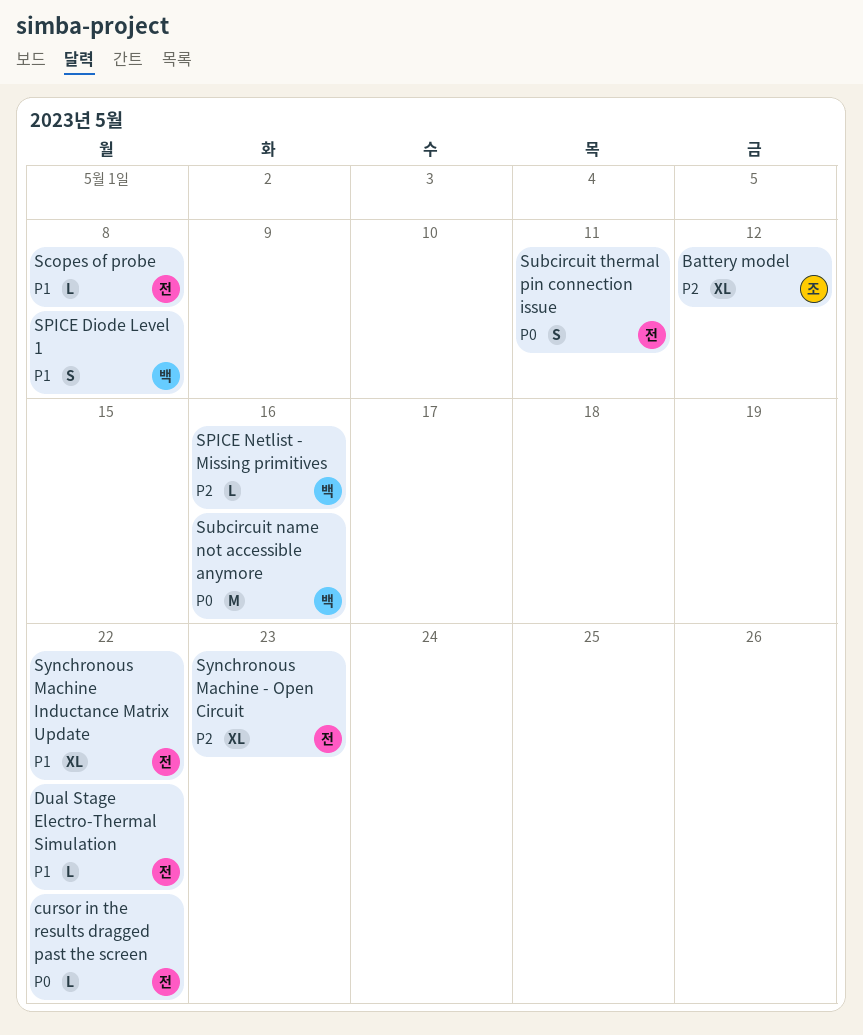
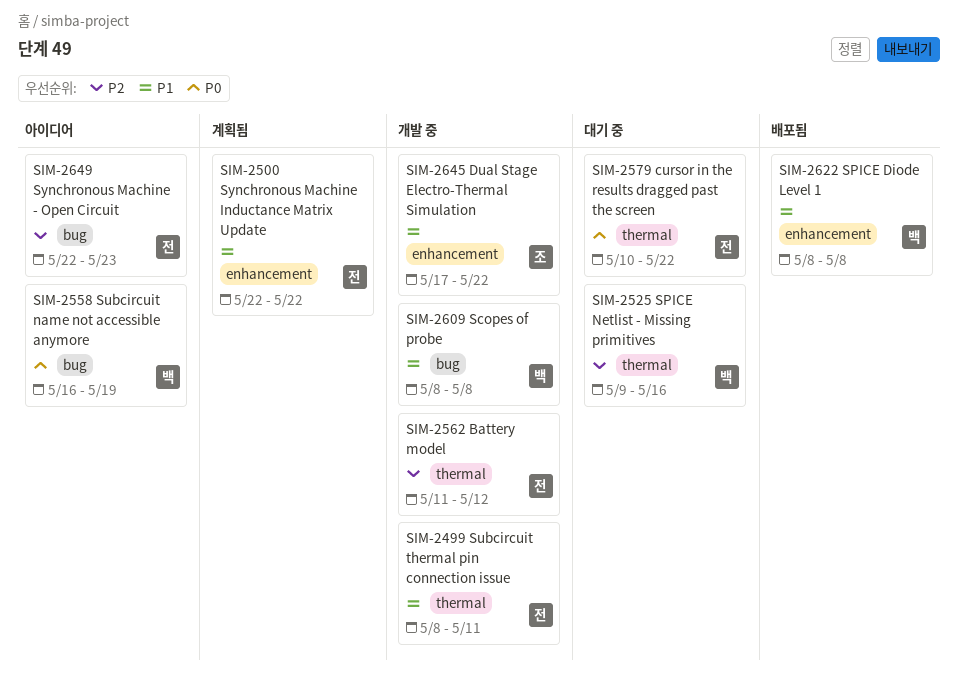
Battery model, owner: 조 -> 전
Dual Stage Electro-Thermal Simulation, owner: 전 -> 조
Scopes of probe, owner: 전 -> 백
Subcircuit name not accessible anymore, due: May 16 -> May 19
Subcircuit thermal pin connection issue, priority: P0 -> P1

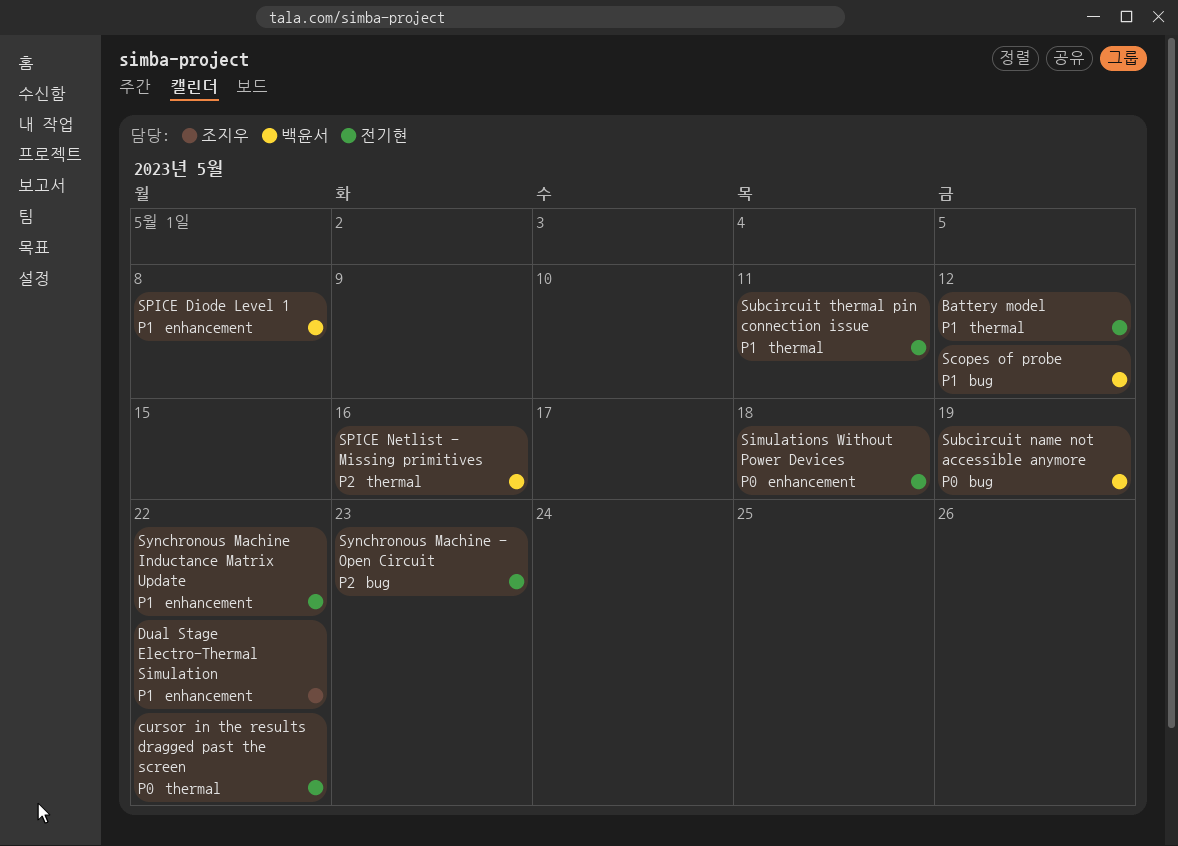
Battery model, priority: P2 -> P1
Scopes of probe, due: May 8 -> May 12
Simulations Without Power Devices: none -> present

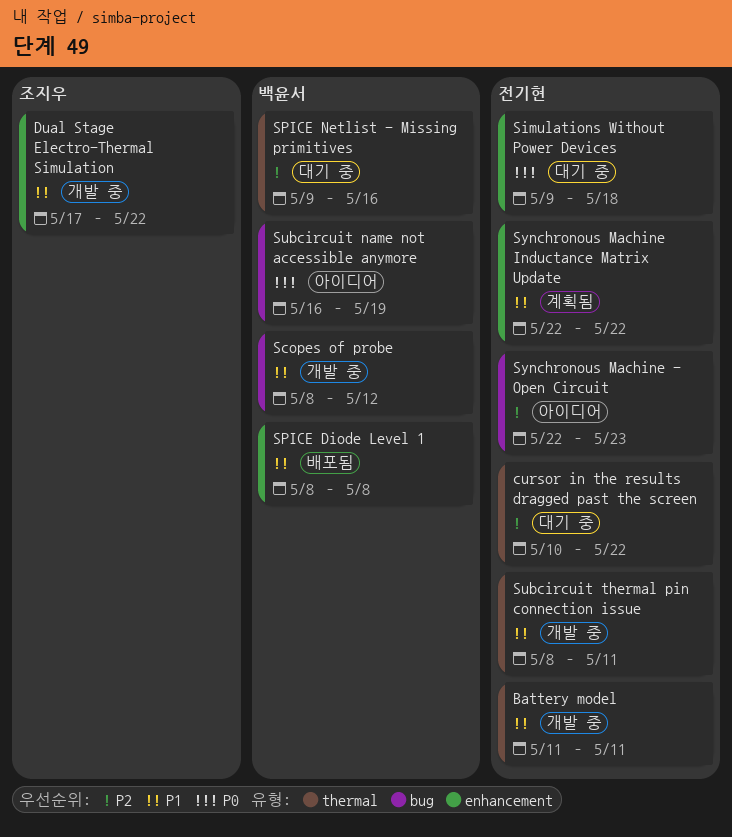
Battery model, due: May 12 -> May 11
cursor in the results dragged past the screen, priority: P0 -> P2

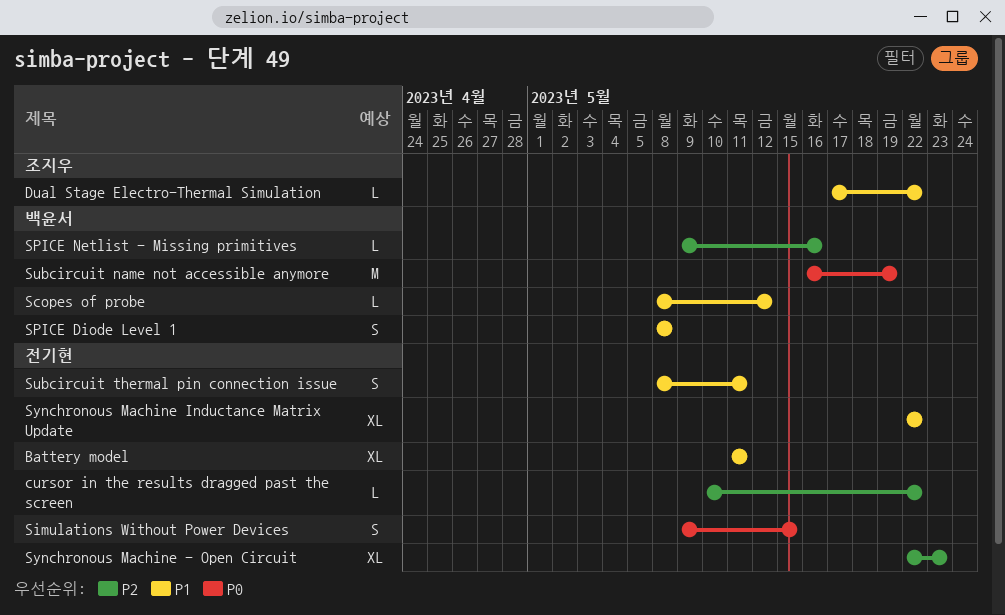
Simulations Without Power Devices, due: May 18 -> May 15

